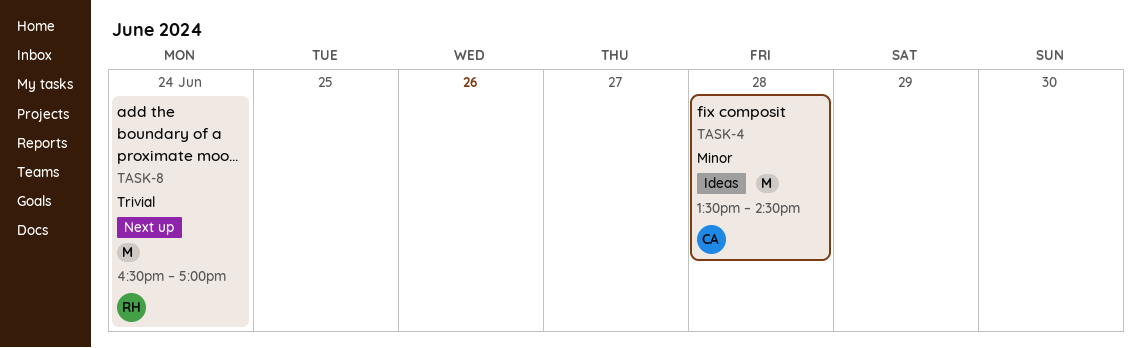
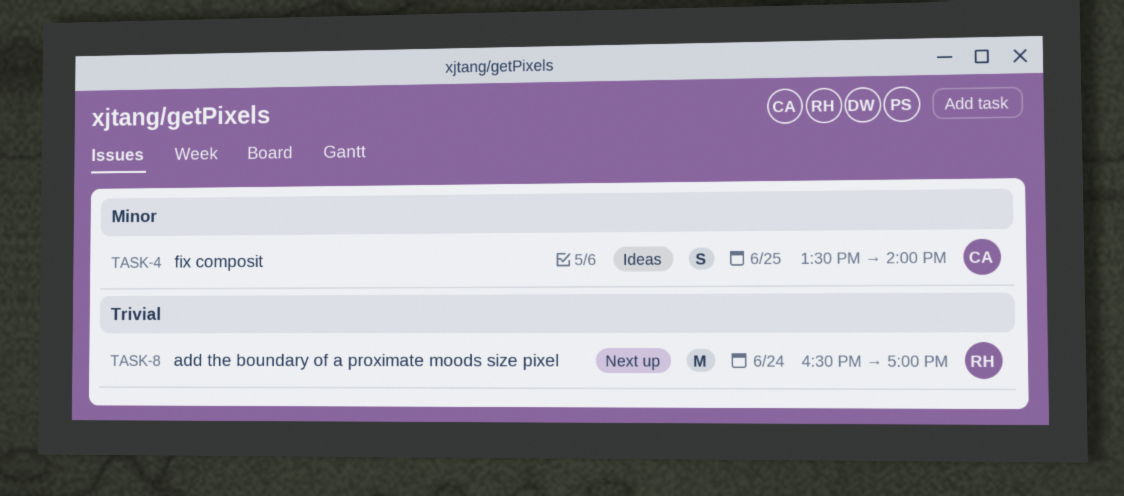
TASK-4, estimate: M -> S
TASK-4, day: Jun 28 -> Jun 25
TASK-4, ends: 14:30 -> 14:00

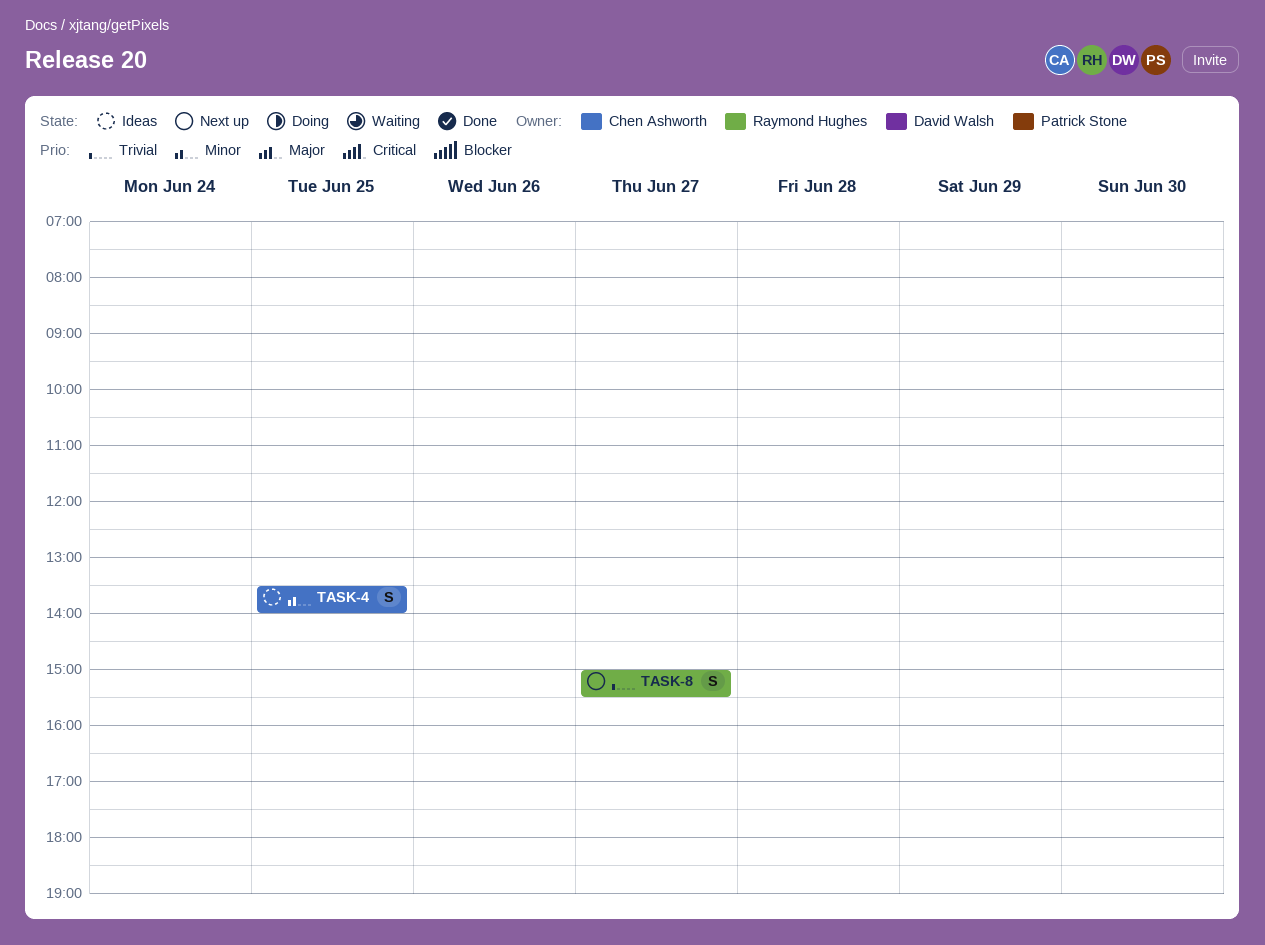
TASK-8, estimate: M -> S
TASK-8, day: Jun 24 -> Jun 27
TASK-8, begins: 16:30 -> 15:00
TASK-8, ends: 17:00 -> 15:30

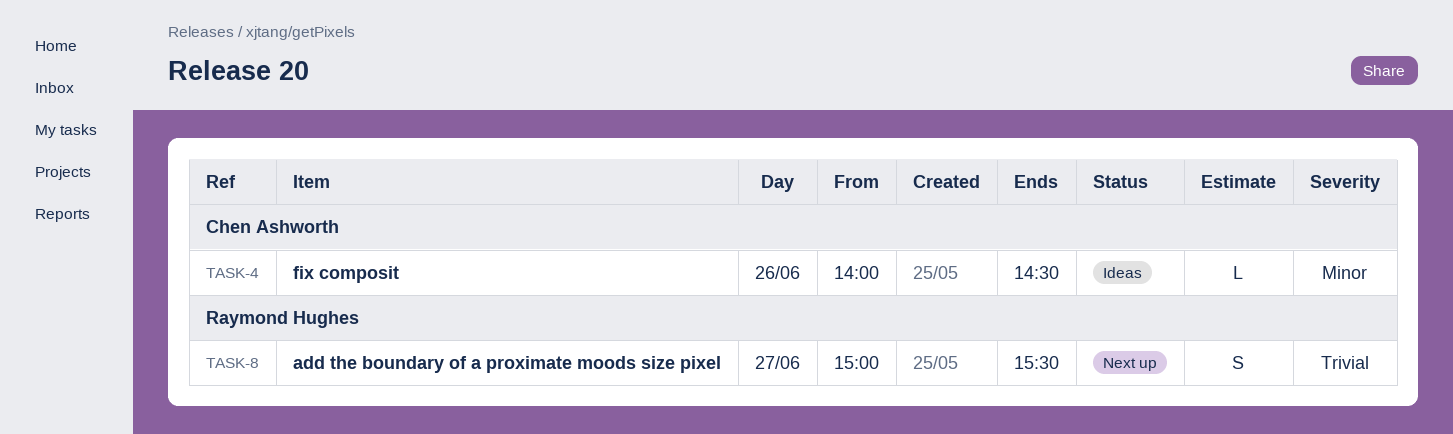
TASK-4, estimate: S -> L
TASK-4, day: Jun 25 -> Jun 26
TASK-4, begins: 13:30 -> 14:00
TASK-4, ends: 14:00 -> 14:30

